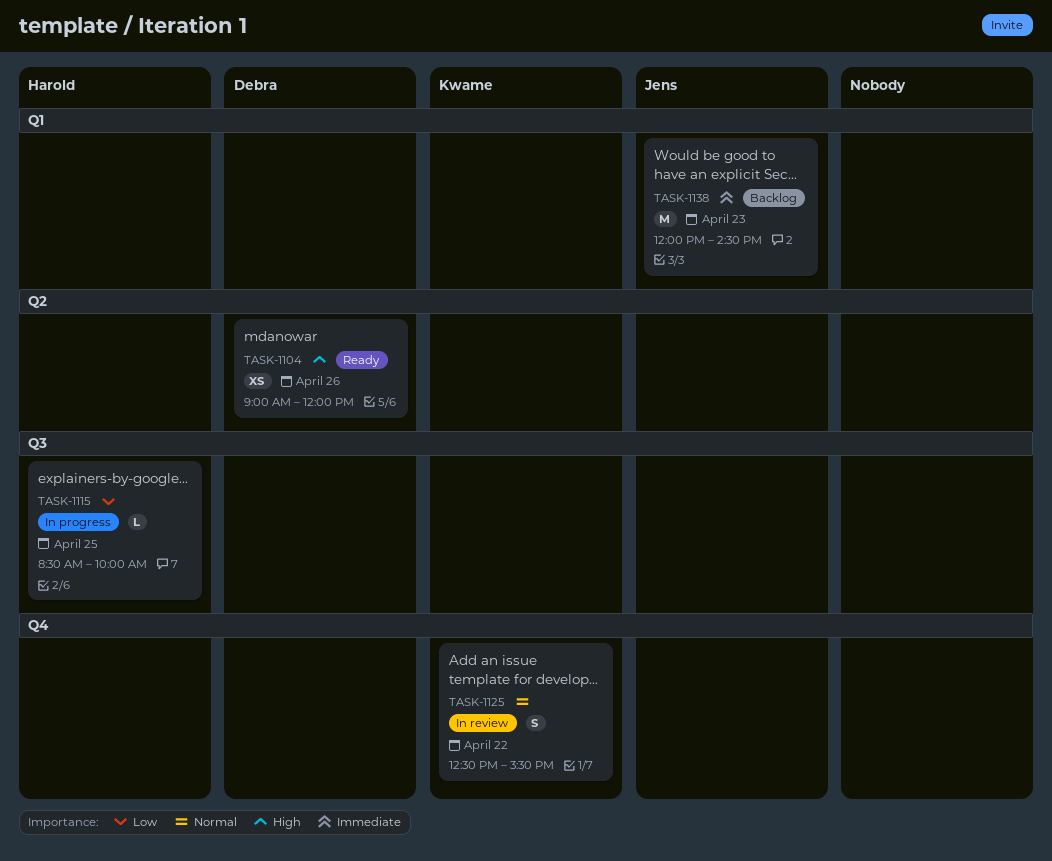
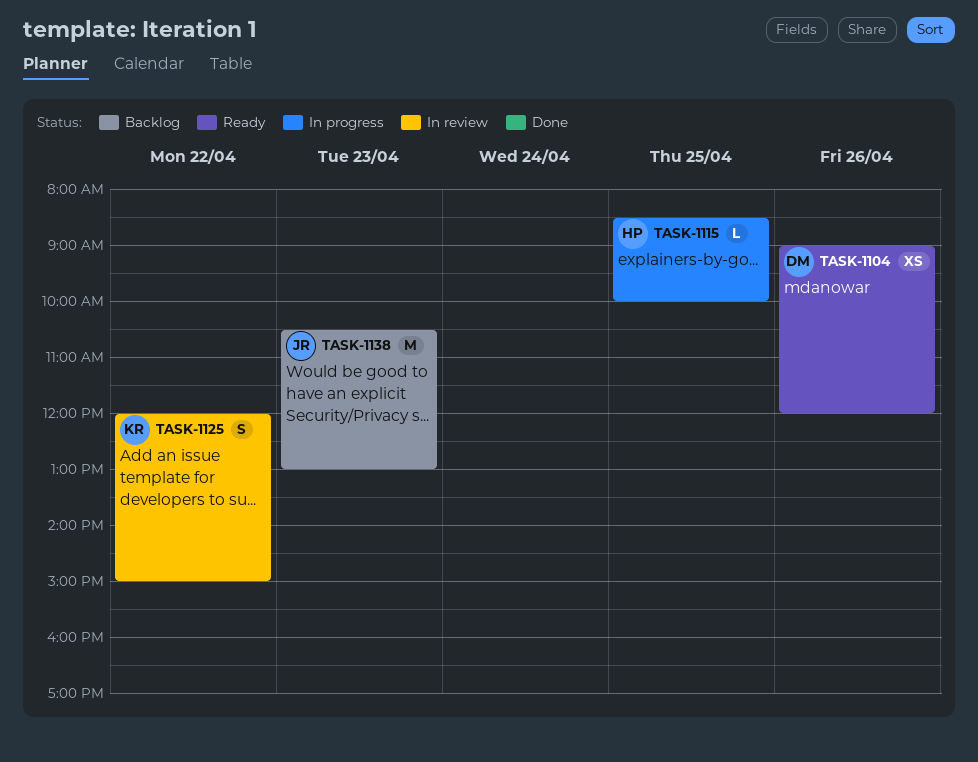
TASK-1125, begins: 12:30 -> 12:00
TASK-1125, ends: 15:30 -> 15:00
TASK-1138, begins: 12:00 -> 10:30
TASK-1138, ends: 14:30 -> 13:00

